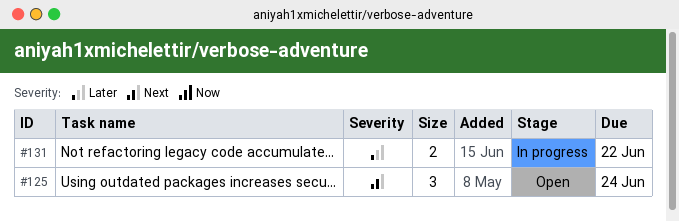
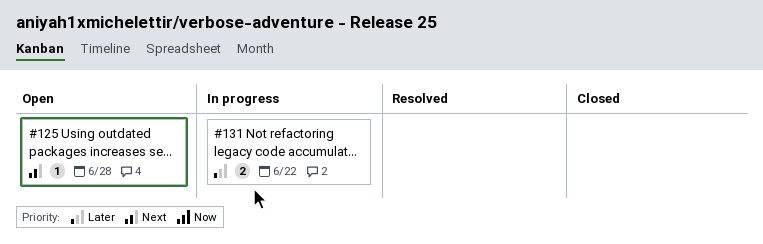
#125, estimate: 3 -> 1
#125, due: Jun 24 -> Jun 28

